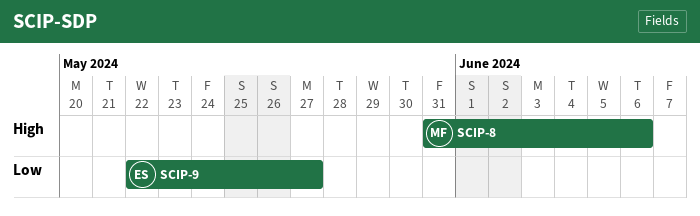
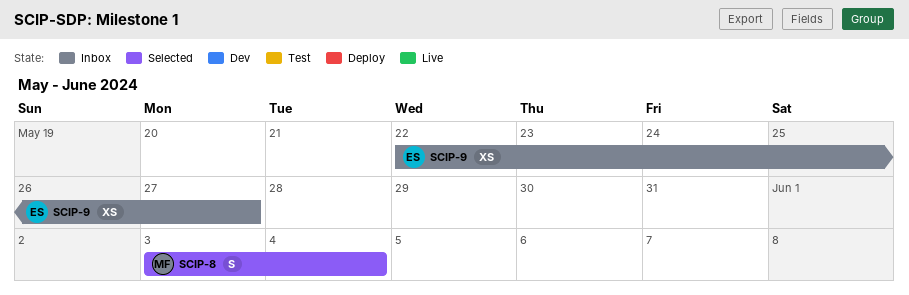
SCIP-8, start: May 31 -> Jun 3
SCIP-8, due: Jun 6 -> Jun 4

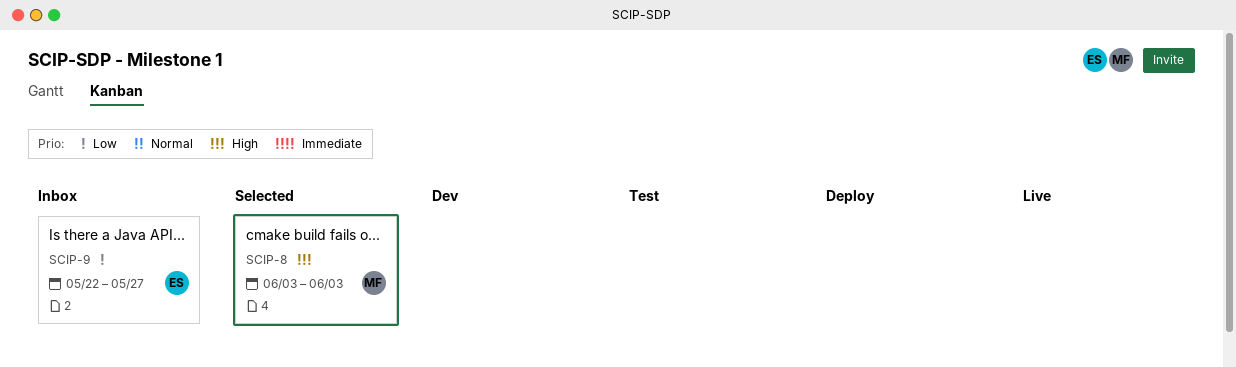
SCIP-8, due: Jun 4 -> Jun 3

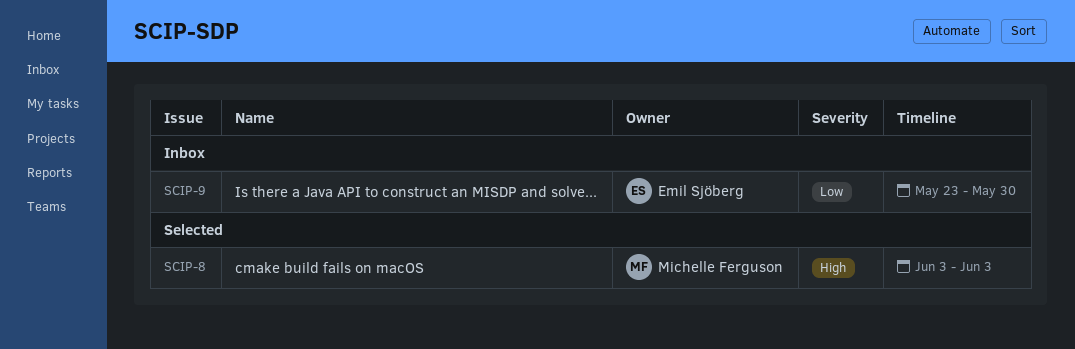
SCIP-9, start: May 22 -> May 23
SCIP-9, due: May 27 -> May 30

